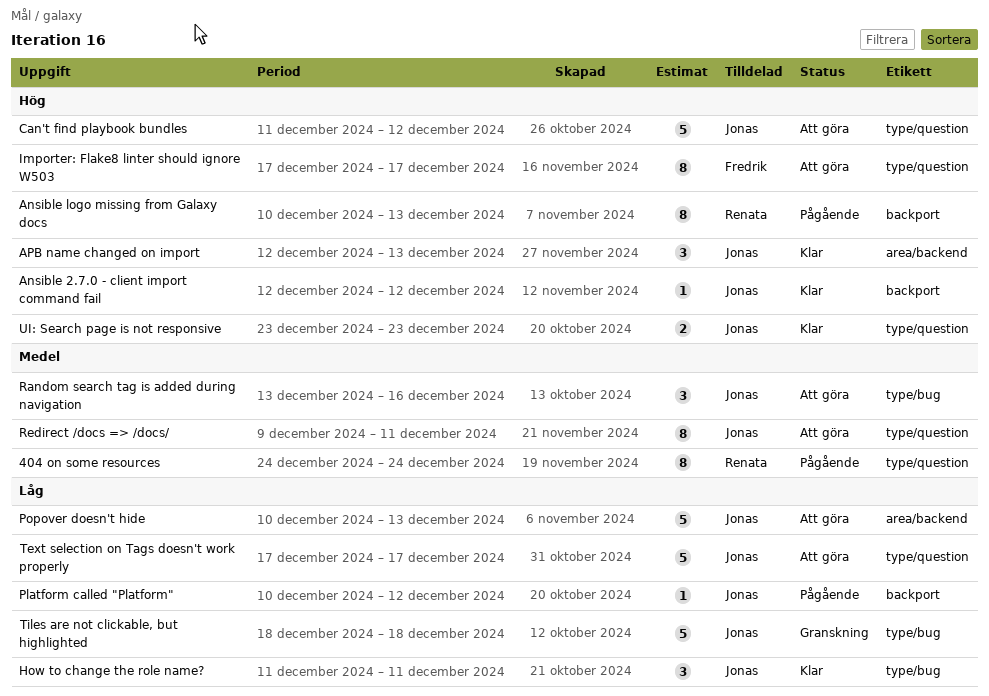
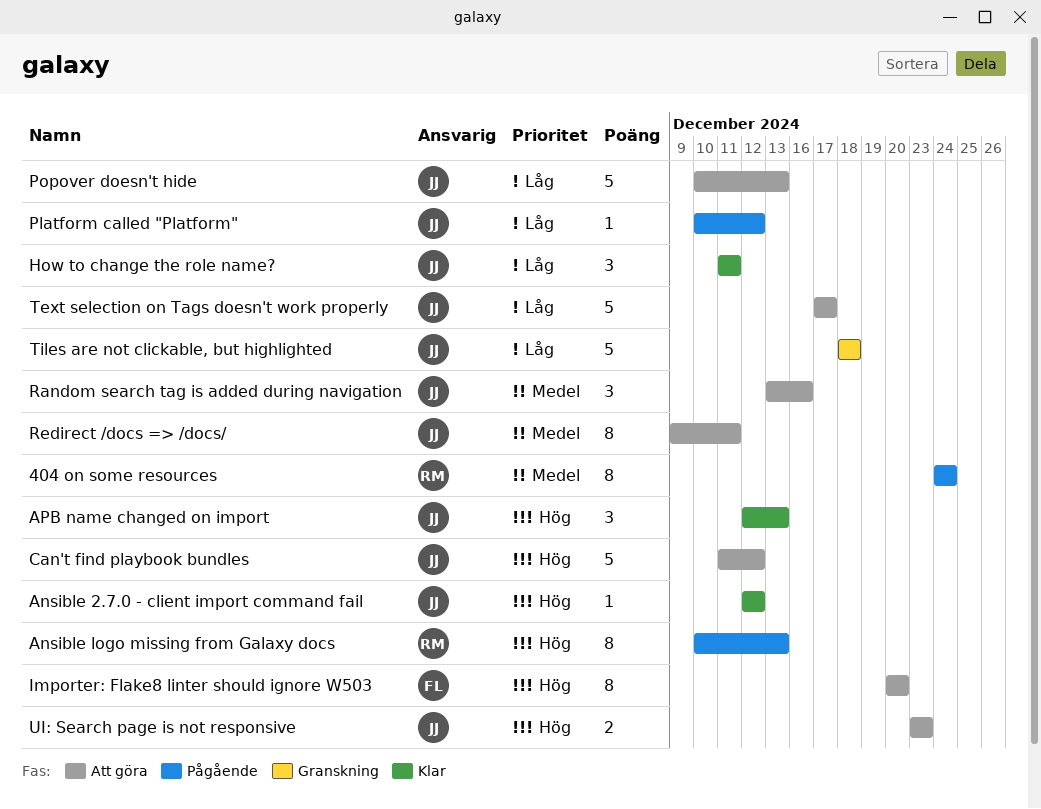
Importer: Flake8 linter should ignore W503, start: Dec 17 -> Dec 20
Importer: Flake8 linter should ignore W503, due: Dec 17 -> Dec 20
UI: Search page is not responsive, status: Klar -> Att göra

